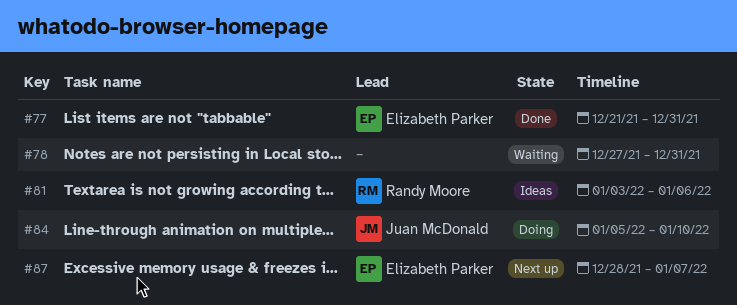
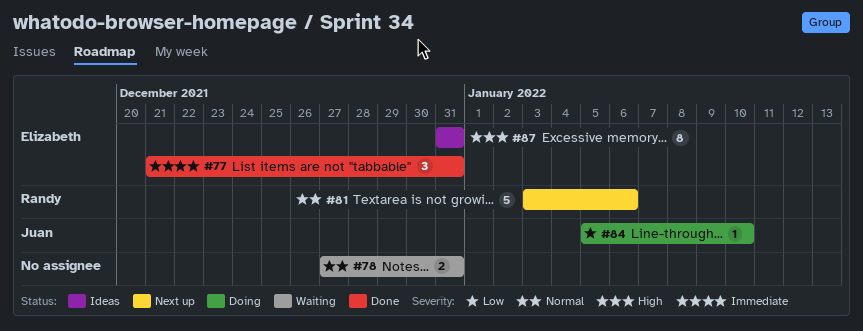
#81, status: Ideas -> Next up
#87, status: Next up -> Ideas
#87, start: Dec 28 -> Dec 31
#87, due: Jan 7 -> Dec 31

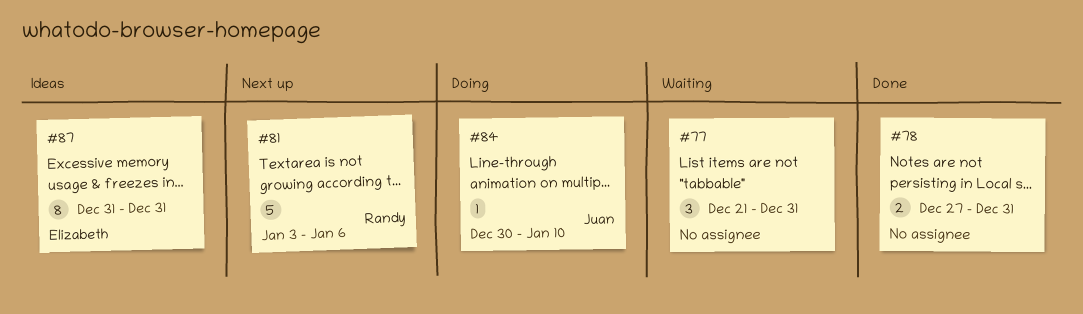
#77, status: Done -> Waiting
#77, owner: Elizabeth -> none
#78, status: Waiting -> Done
#84, start: Jan 5 -> Dec 30

